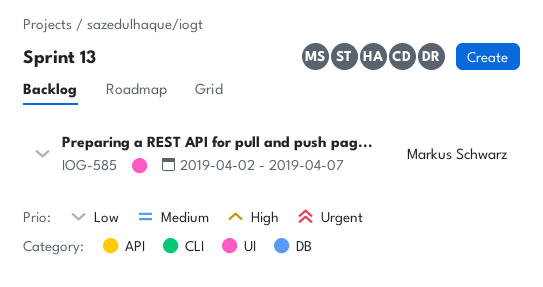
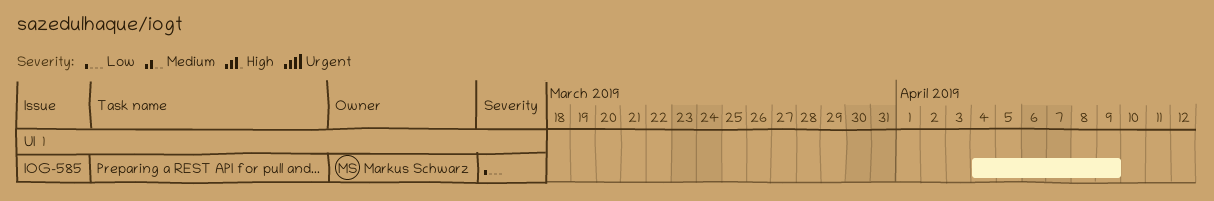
IOG-585, start: Apr 2 -> Apr 4
IOG-585, due: Apr 7 -> Apr 9

